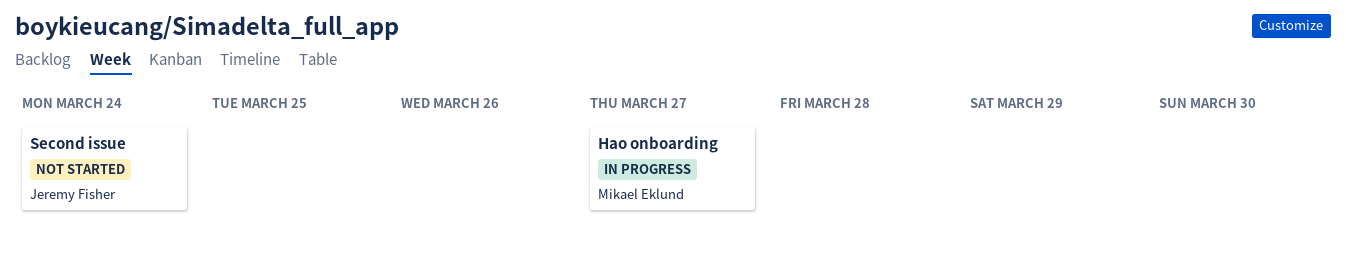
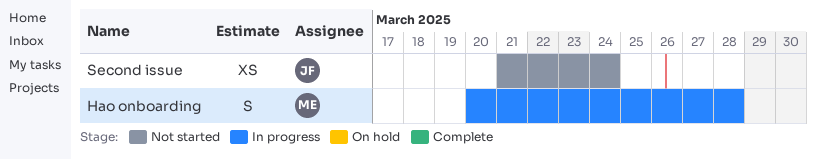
Hao onboarding, due: Mar 27 -> Mar 28

